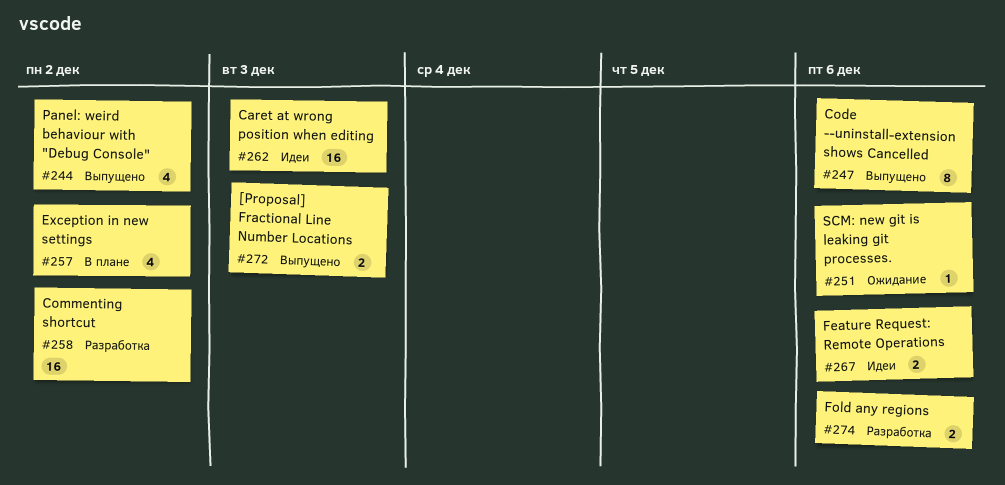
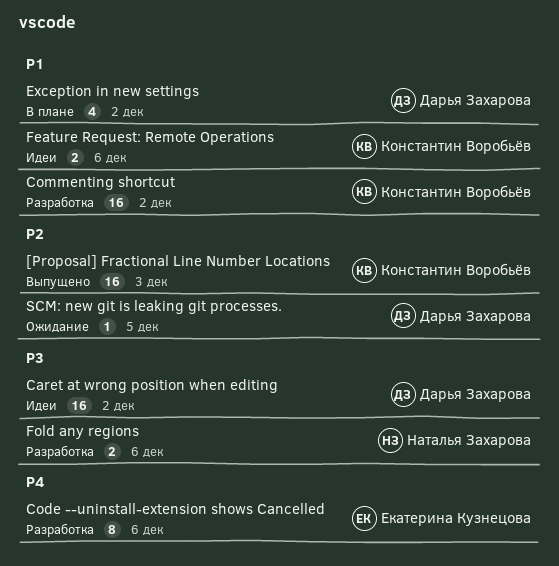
[Proposal] Fractional Line Number Locations, estimate: 2 -> 16
Caret at wrong position when editing, due: Dec 3 -> Dec 2
Code --uninstall-extension shows Cancelled, status: Выпущено -> Разработка
Panel: weird behaviour with "Debug Console": present -> none
SCM: new git is leaking git processes., due: Dec 6 -> Dec 5

